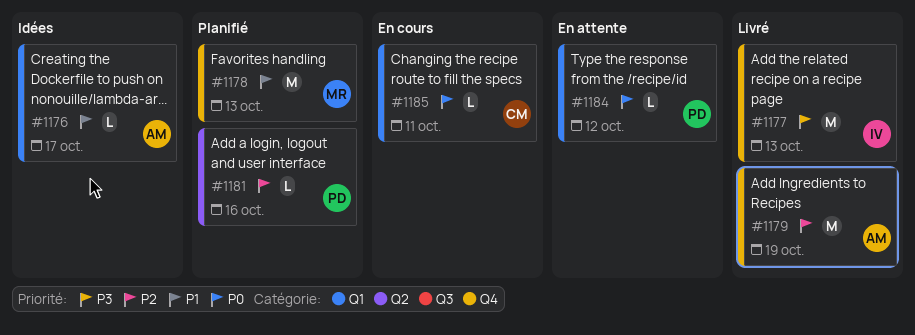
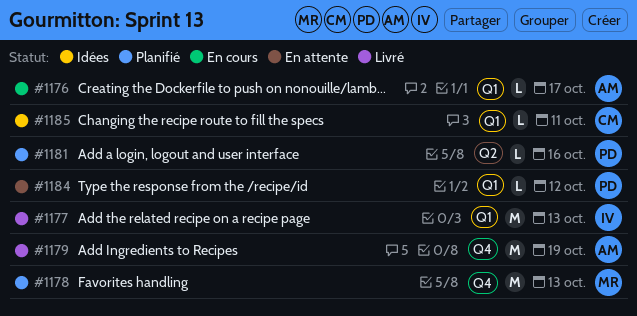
#1176, status: Idées -> En cours
#1177, label: Q4 -> Q1
#1185, status: En cours -> Idées

